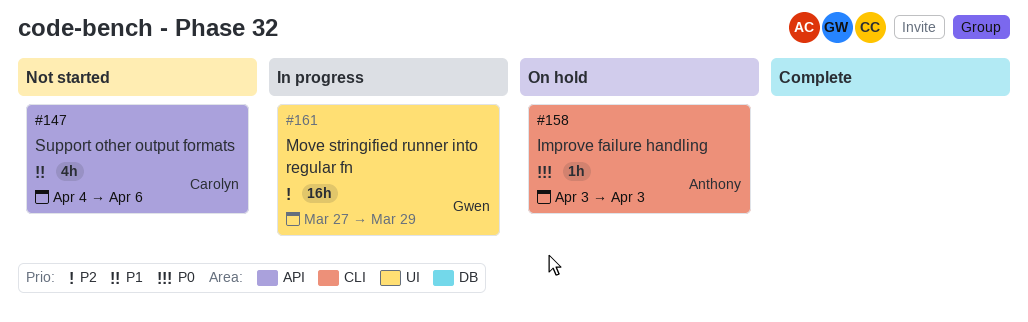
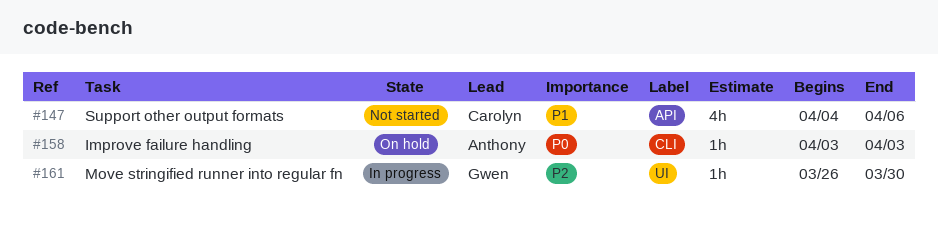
#161, estimate: 16h -> 1h
#161, start: Mar 27 -> Mar 26
#161, due: Mar 29 -> Mar 30

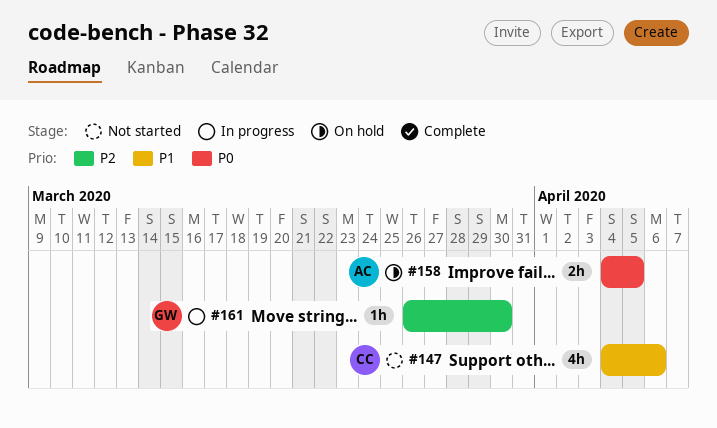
#158, estimate: 1h -> 2h
#158, start: Apr 3 -> Apr 4
#158, due: Apr 3 -> Apr 5

